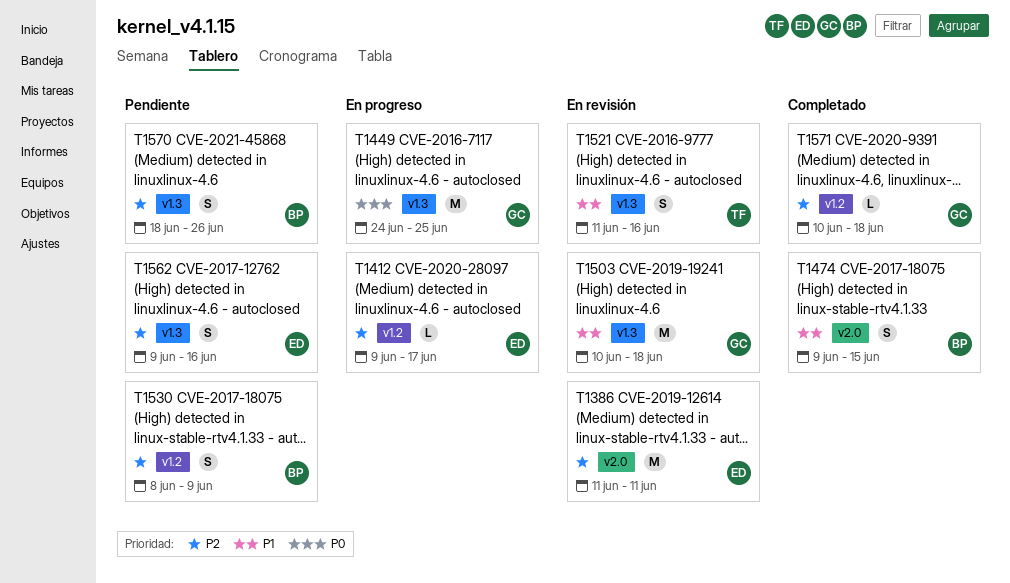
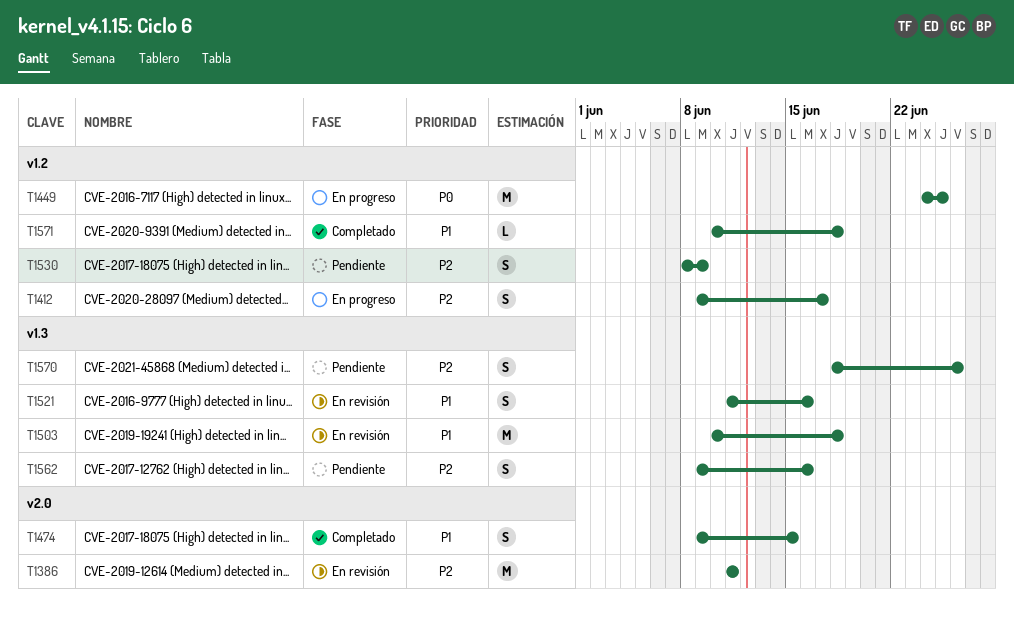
T1412, estimate: L -> S
T1449, label: v1.3 -> v1.2
T1571, priority: P2 -> P1

